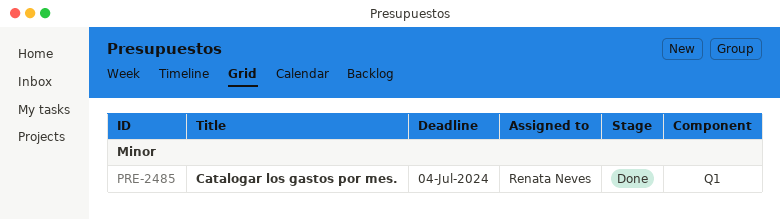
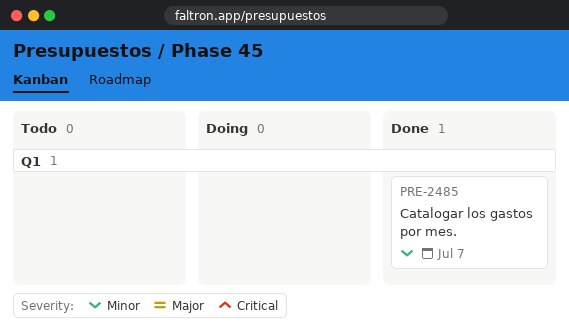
PRE-2485, due: Jul 4 -> Jul 7

